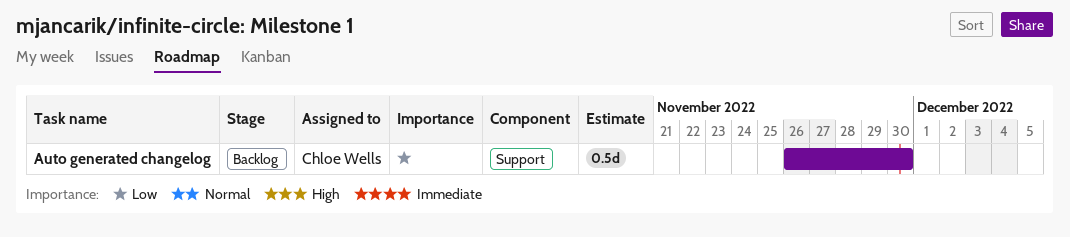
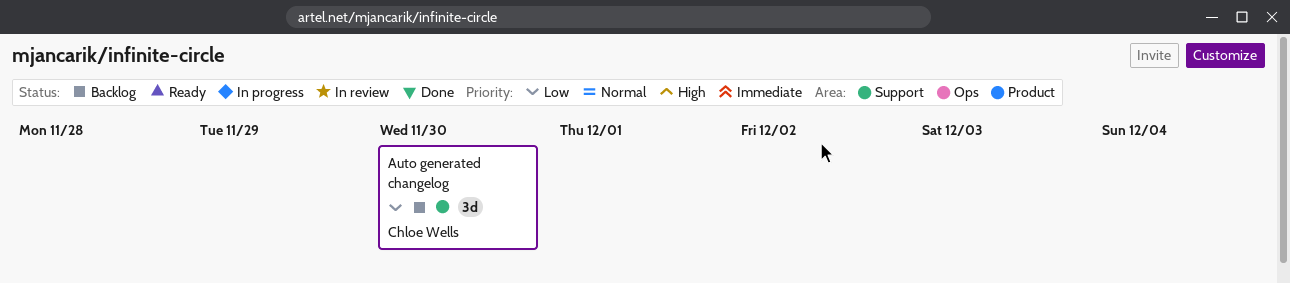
Auto generated changelog, estimate: 0.5d -> 3d

